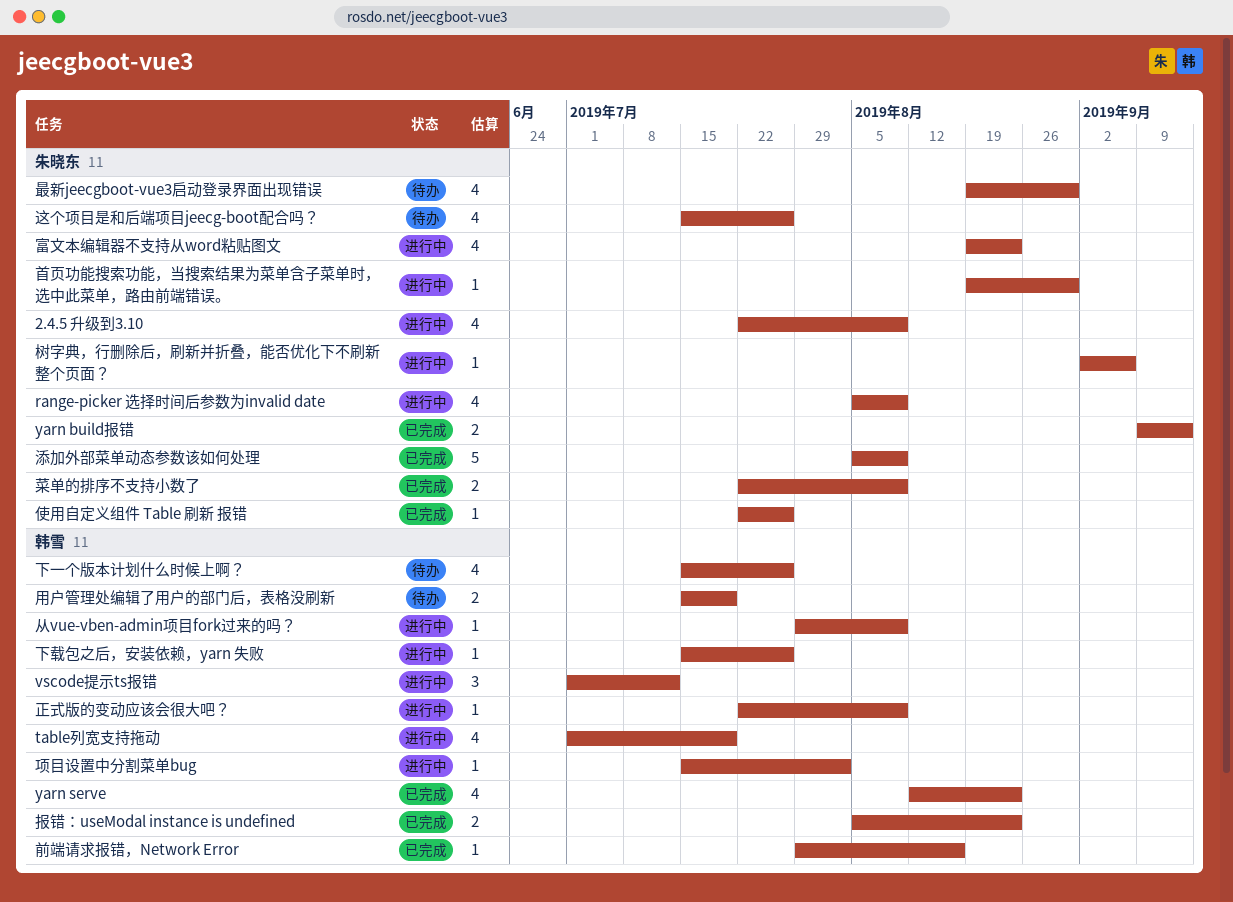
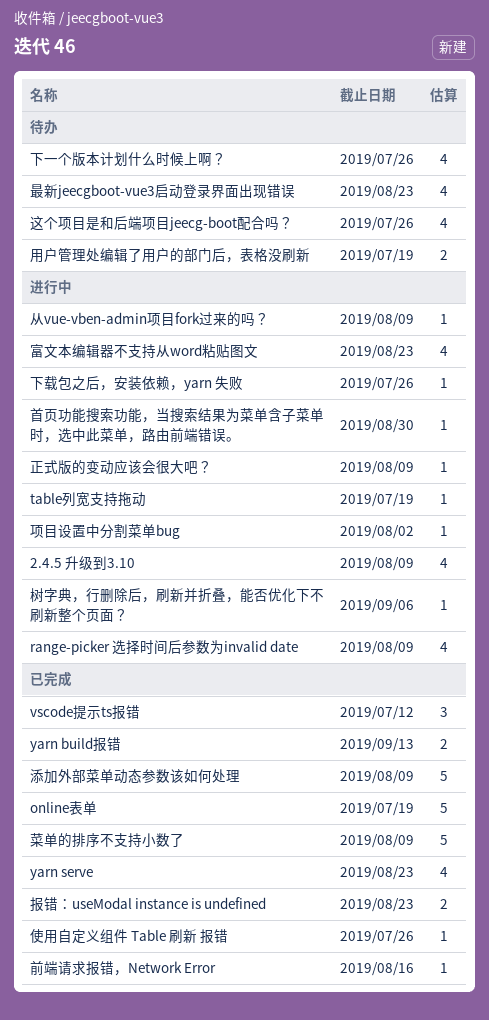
online表单: none -> present
table列宽支持拖动, estimate: 4 -> 1
vscode提示ts报错, status: 进行中 -> 已完成
最新jeecgboot-vue3启动登录界面出现错误, due: Aug 30 -> Aug 23
菜单的排序不支持小数了, estimate: 2 -> 5

